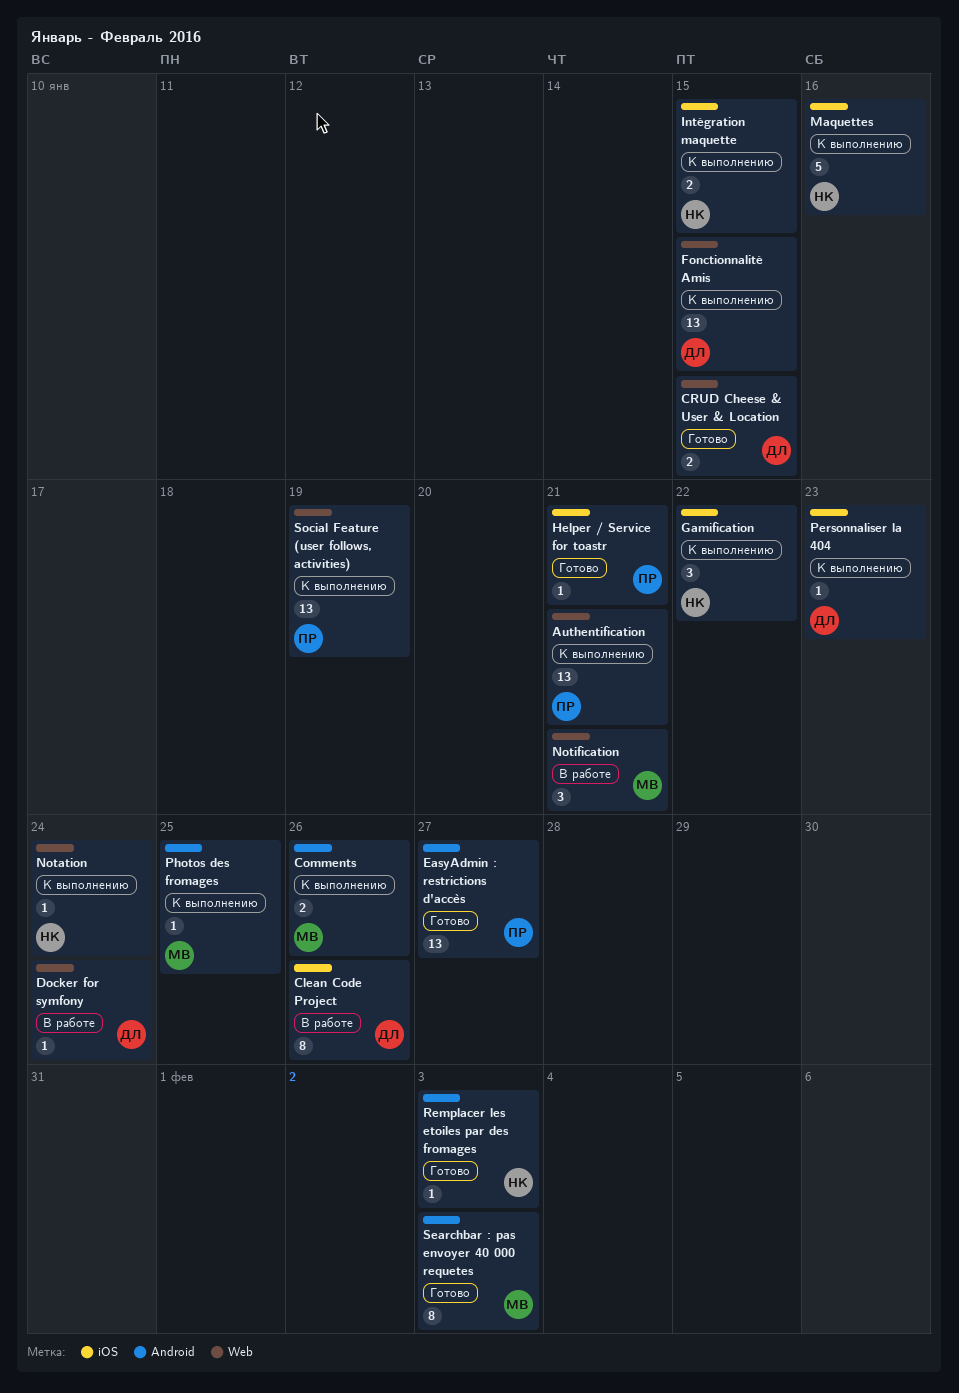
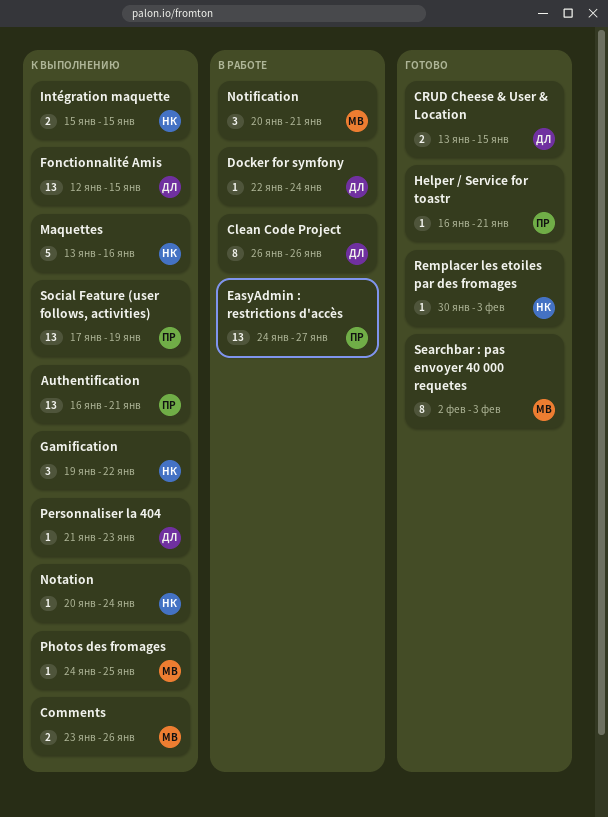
EasyAdmin : restrictions d'accès, status: Готово -> В работе

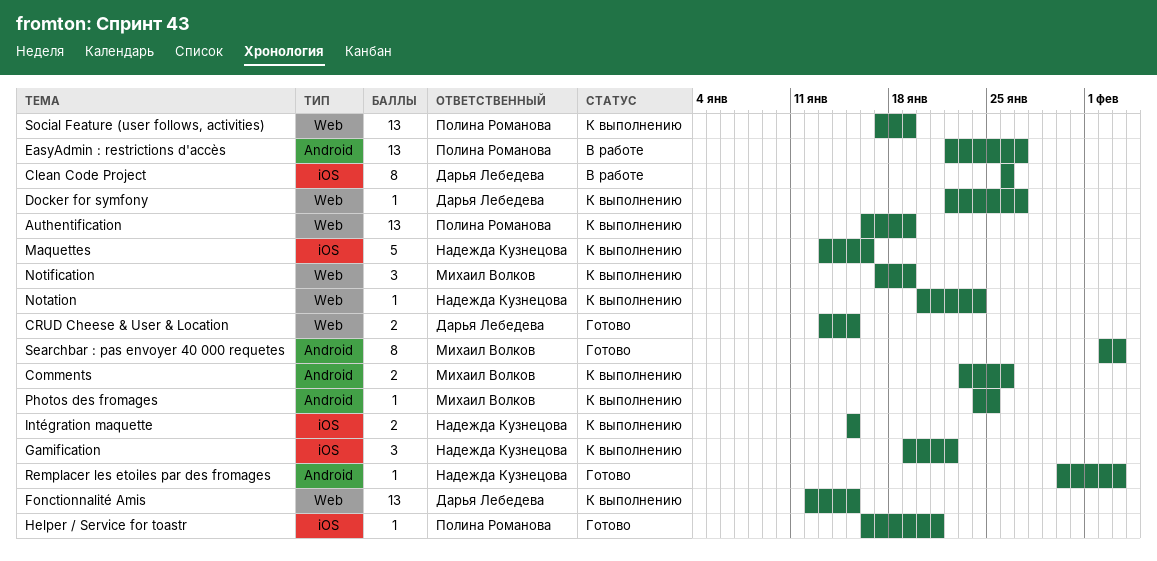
Authentification, due: Jan 21 -> Jan 19
Docker for symfony, status: В работе -> К выполнению
Docker for symfony, due: Jan 24 -> Jan 27
EasyAdmin : restrictions d'accès, start: Jan 24 -> Jan 22
Notification, status: В работе -> К выполнению
Notification, start: Jan 20 -> Jan 17
Notification, due: Jan 21 -> Jan 19
Personnaliser la 404: present -> none

